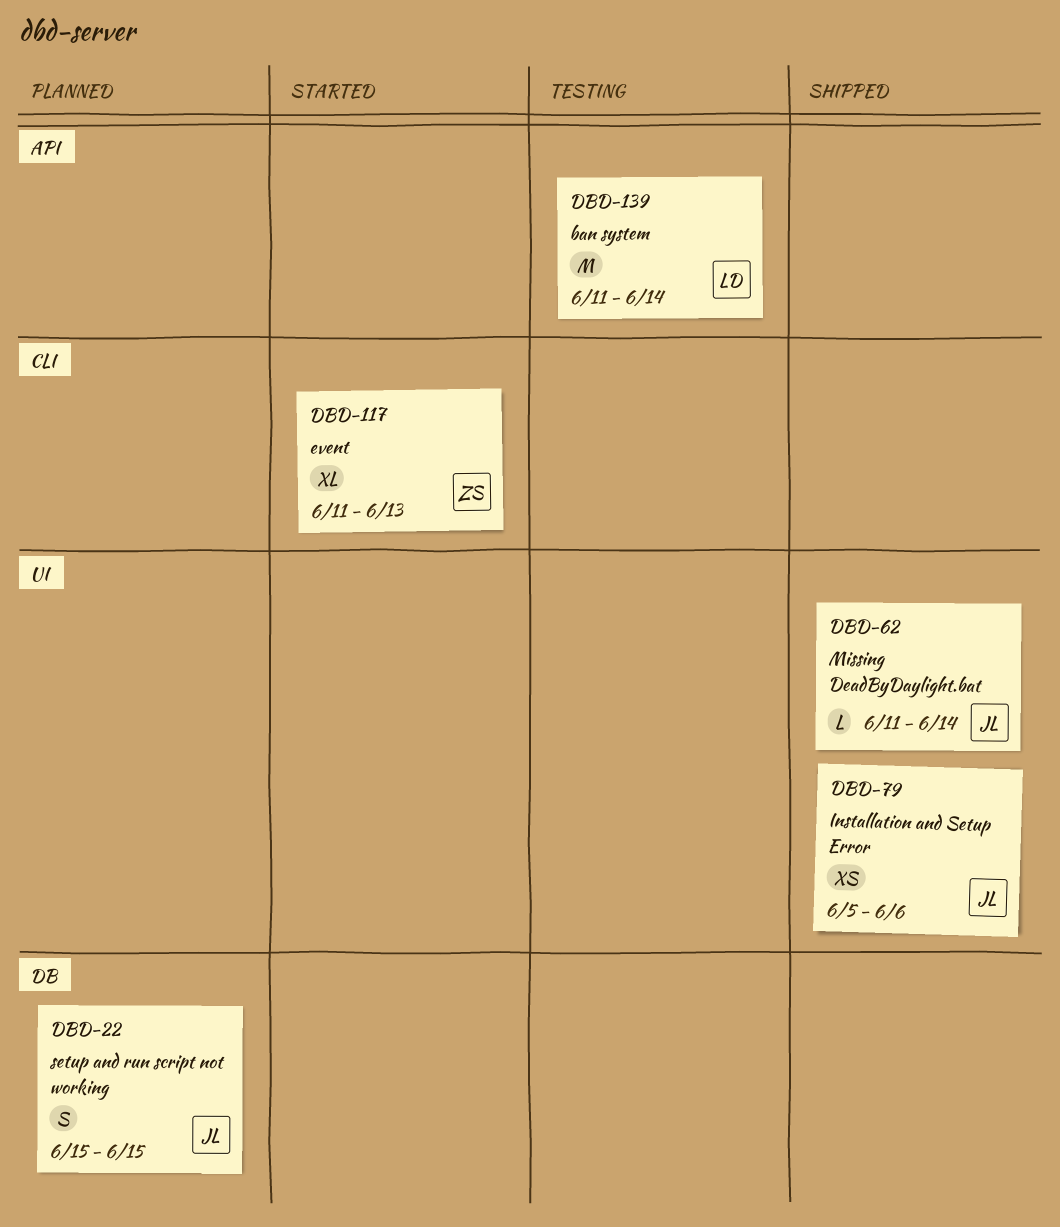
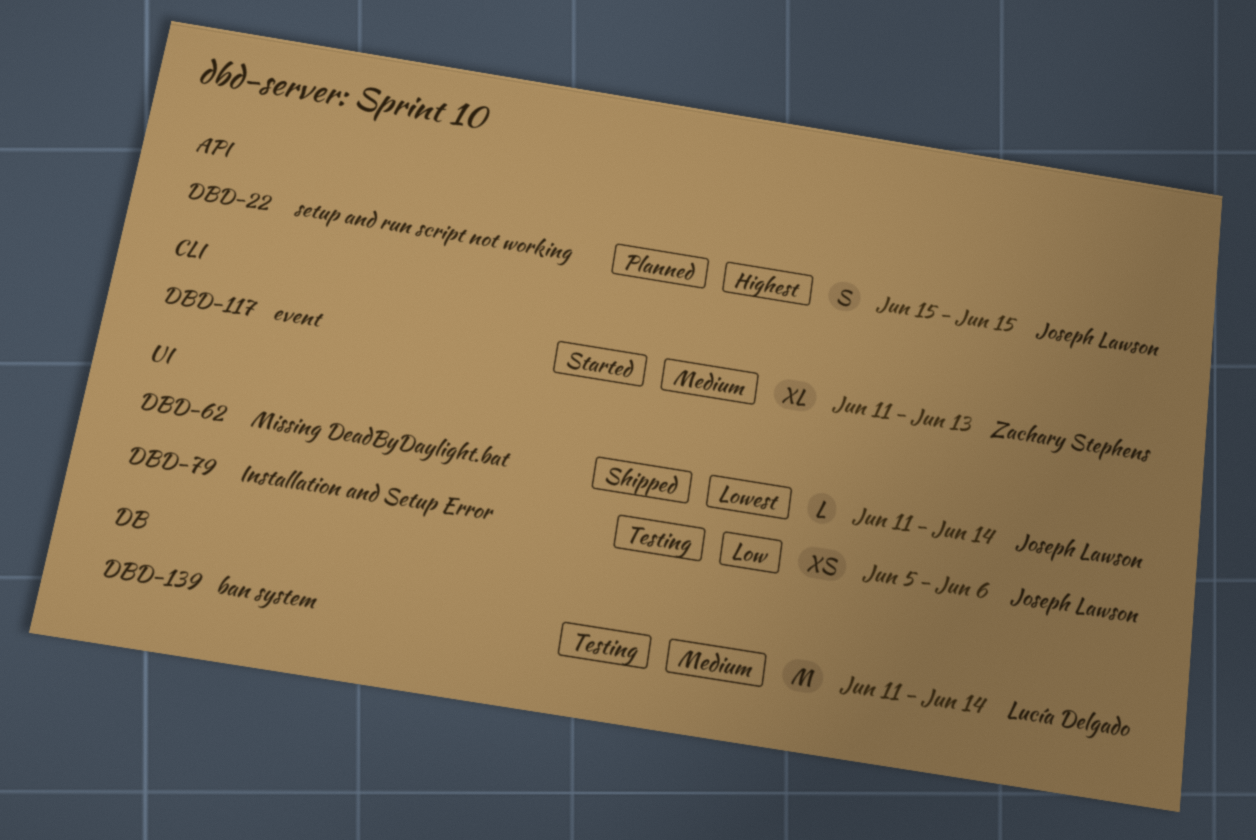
DBD-22, label: DB -> API
DBD-79, status: Shipped -> Testing
DBD-139, label: API -> DB

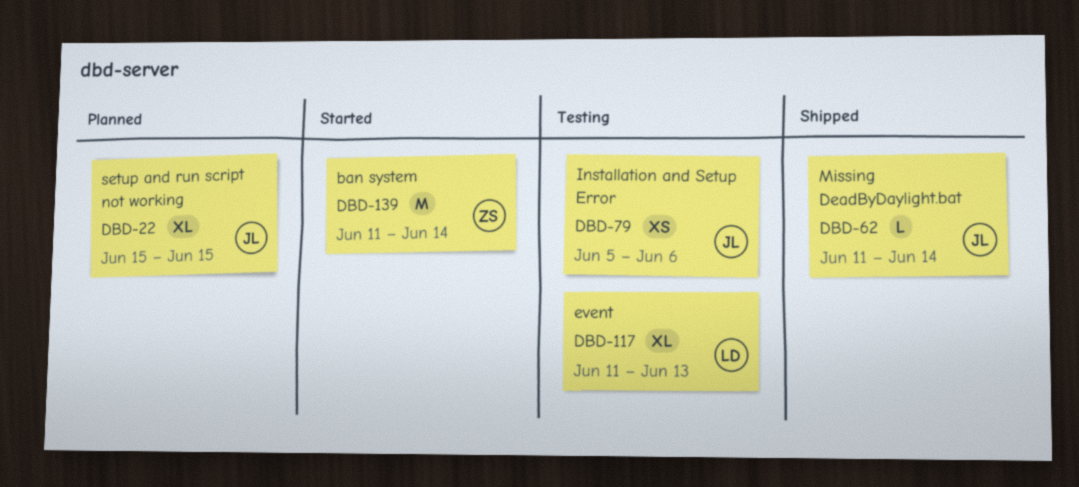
DBD-22, estimate: S -> XL
DBD-117, status: Started -> Testing
DBD-117, owner: Zachary Stephens -> Lucía Delgado
DBD-139, status: Testing -> Started
DBD-139, owner: Lucía Delgado -> Zachary Stephens

